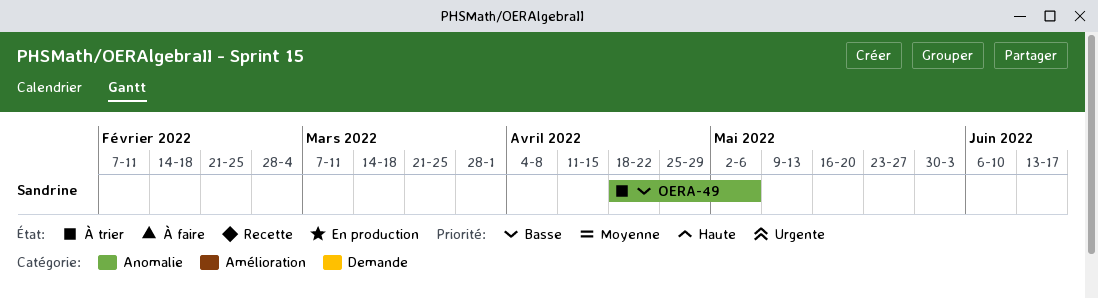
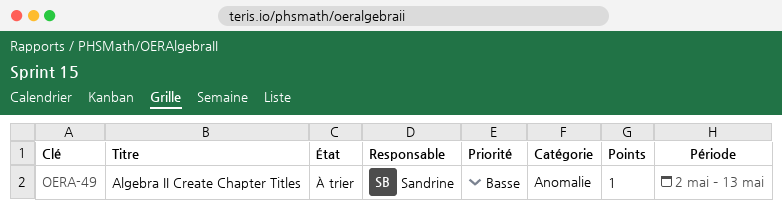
OERA-49, start: Apr 18 -> May 2
OERA-49, due: May 6 -> May 13

